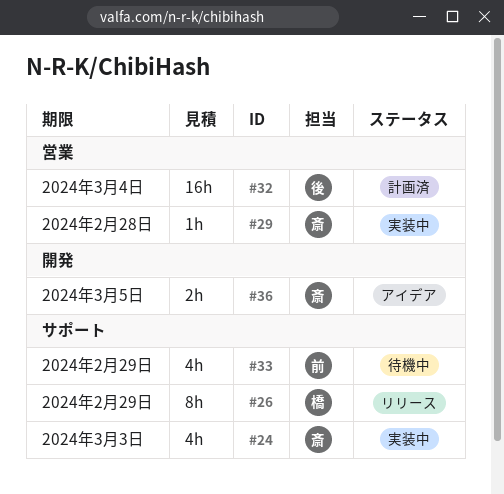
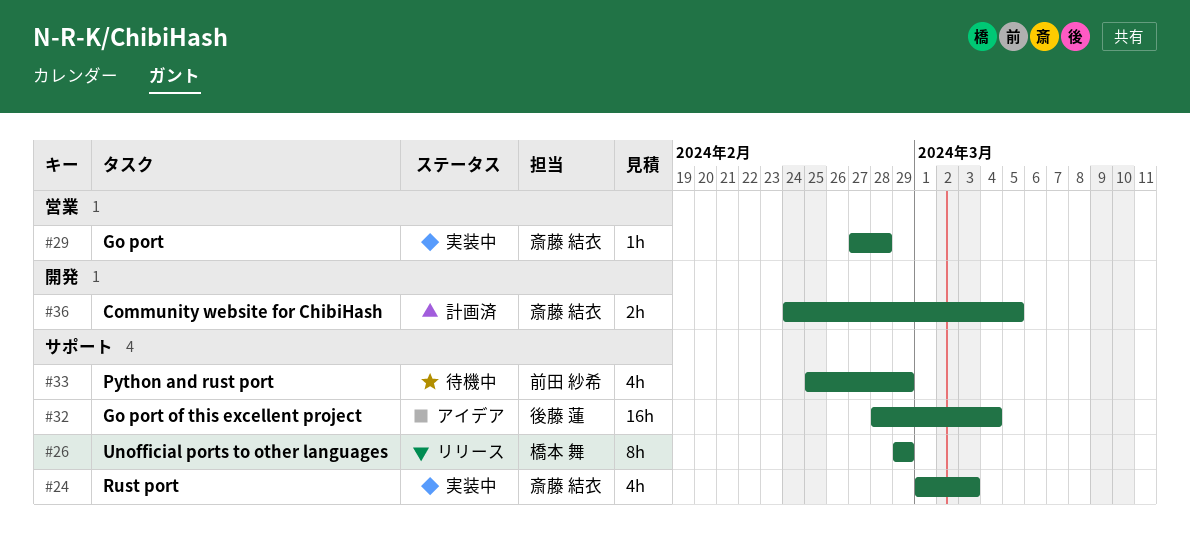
#32, status: 計画済 -> アイデア
#32, label: 営業 -> サポート
#36, status: アイデア -> 計画済

